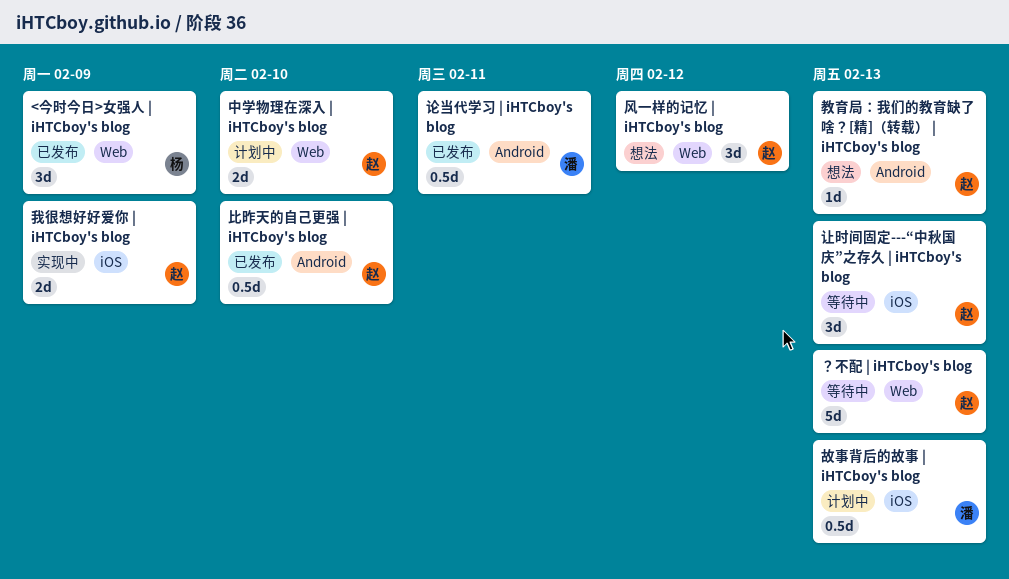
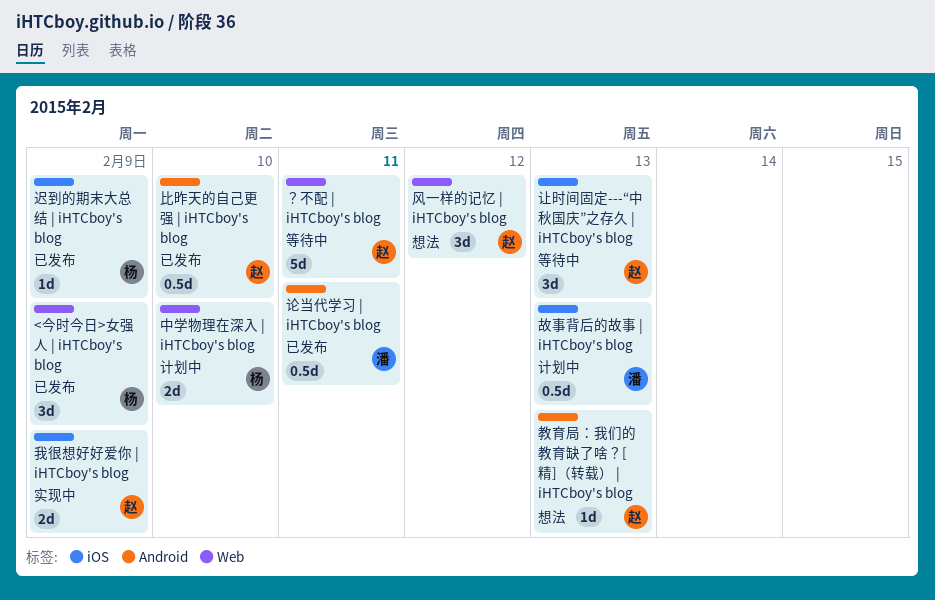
中学物理在深入 | iHTCboy's blog, owner: 赵 -> 杨
迟到的期末大总结 | iHTCboy's blog: none -> present
？不配 | iHTCboy's blog, due: Feb 13 -> Feb 11

